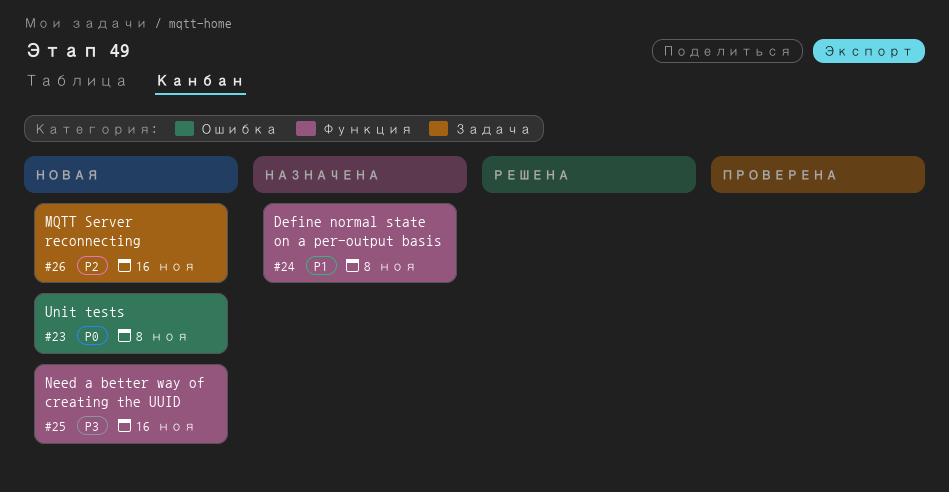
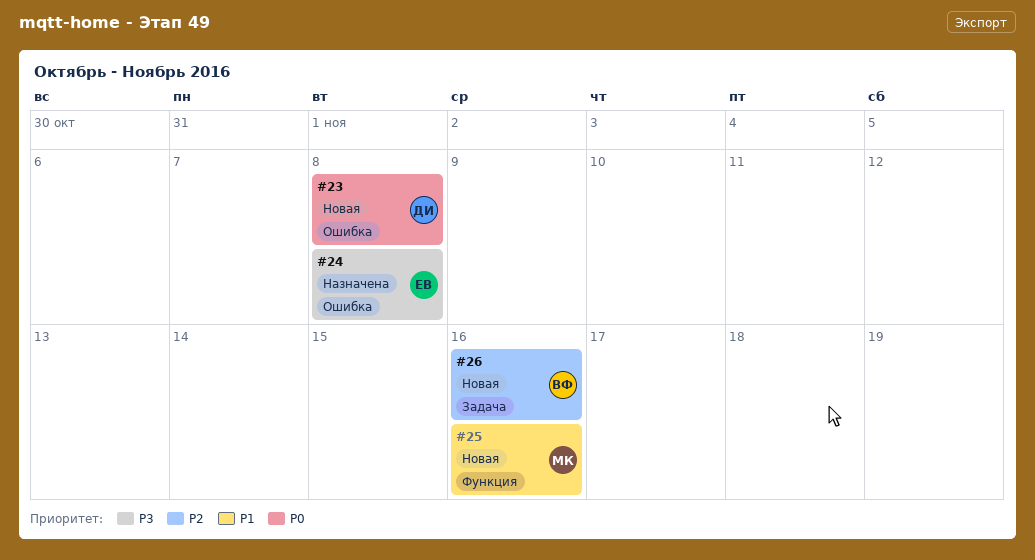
#24, priority: P1 -> P3
#24, label: Функция -> Ошибка
#25, priority: P3 -> P1

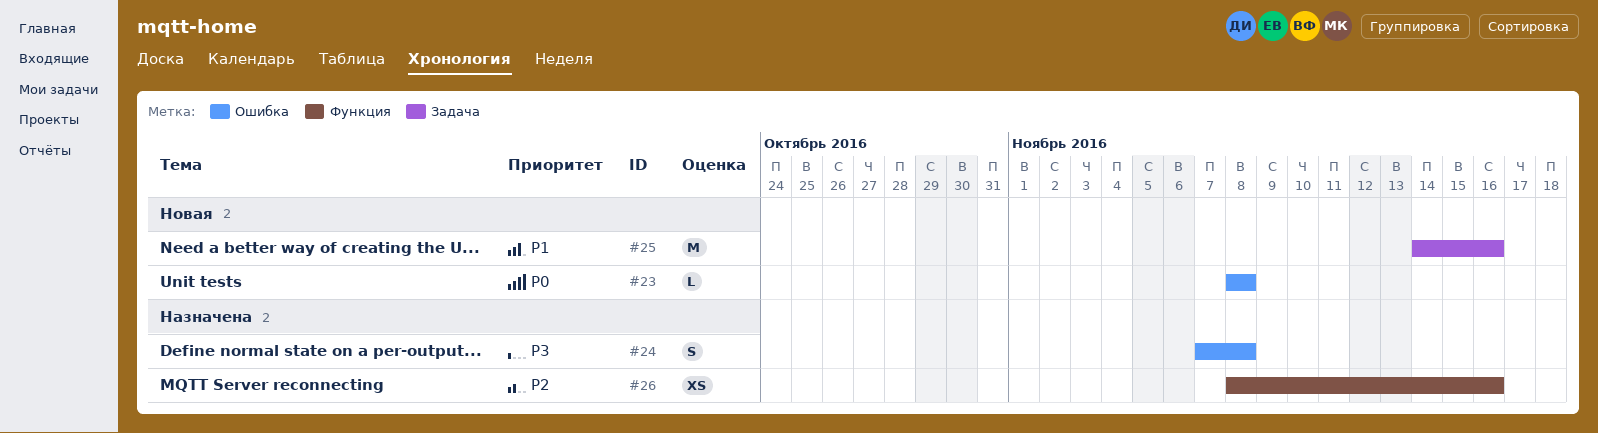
#25, label: Функция -> Задача
#26, status: Новая -> Назначена
#26, label: Задача -> Функция

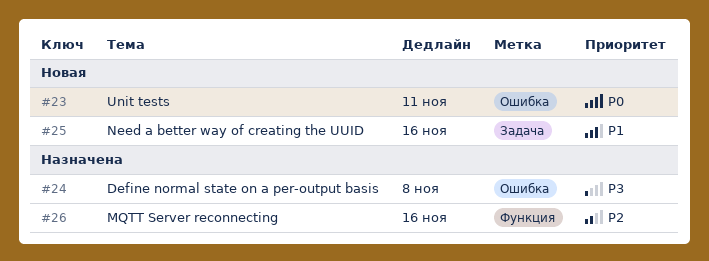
#23, due: Nov 8 -> Nov 11

